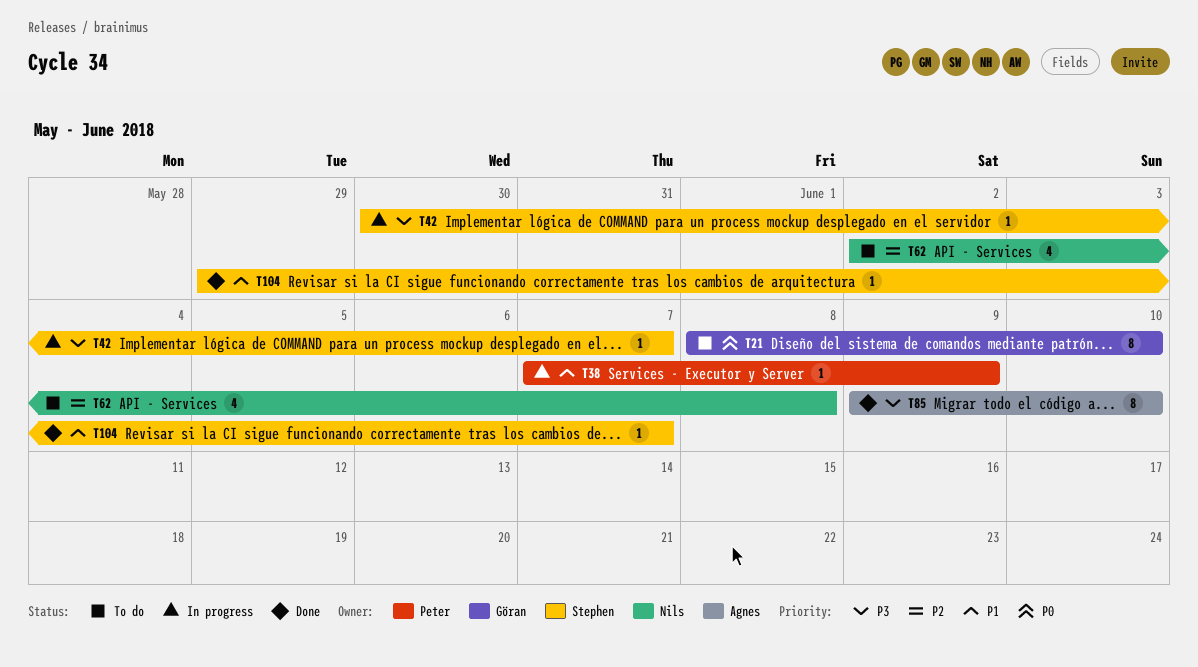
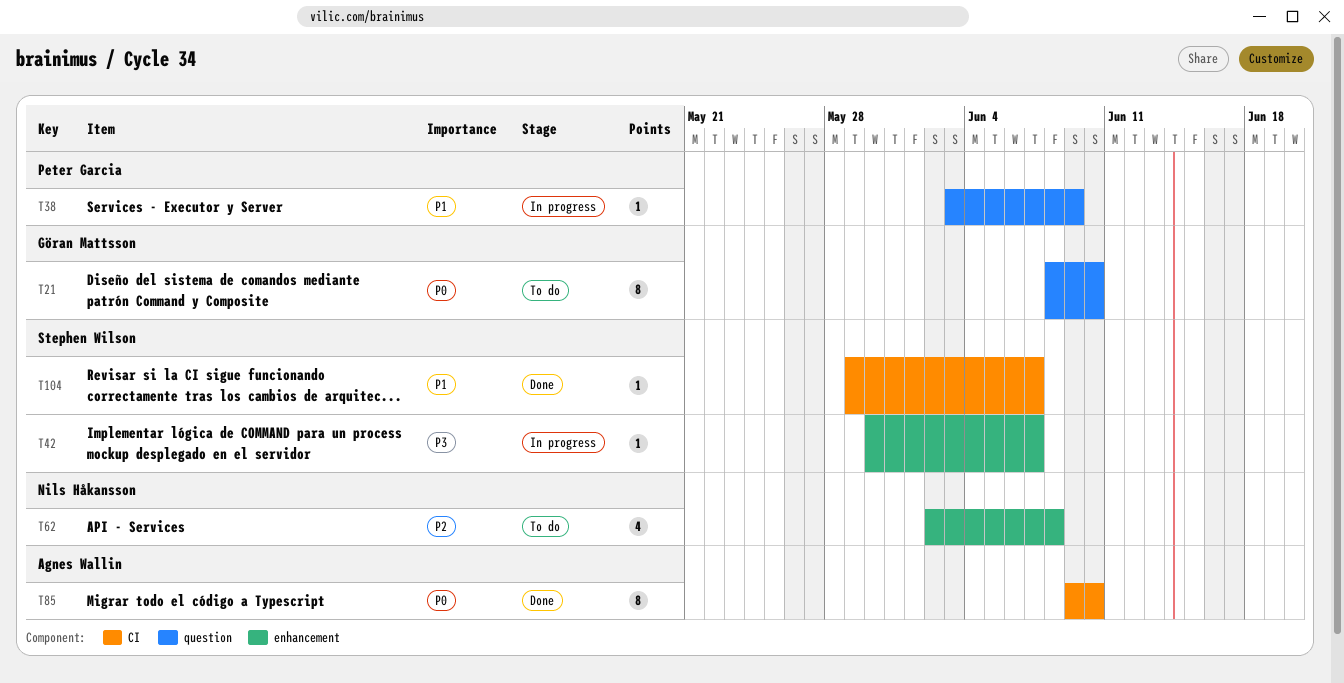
T38, start: Jun 7 -> Jun 3
T85, priority: P3 -> P0

